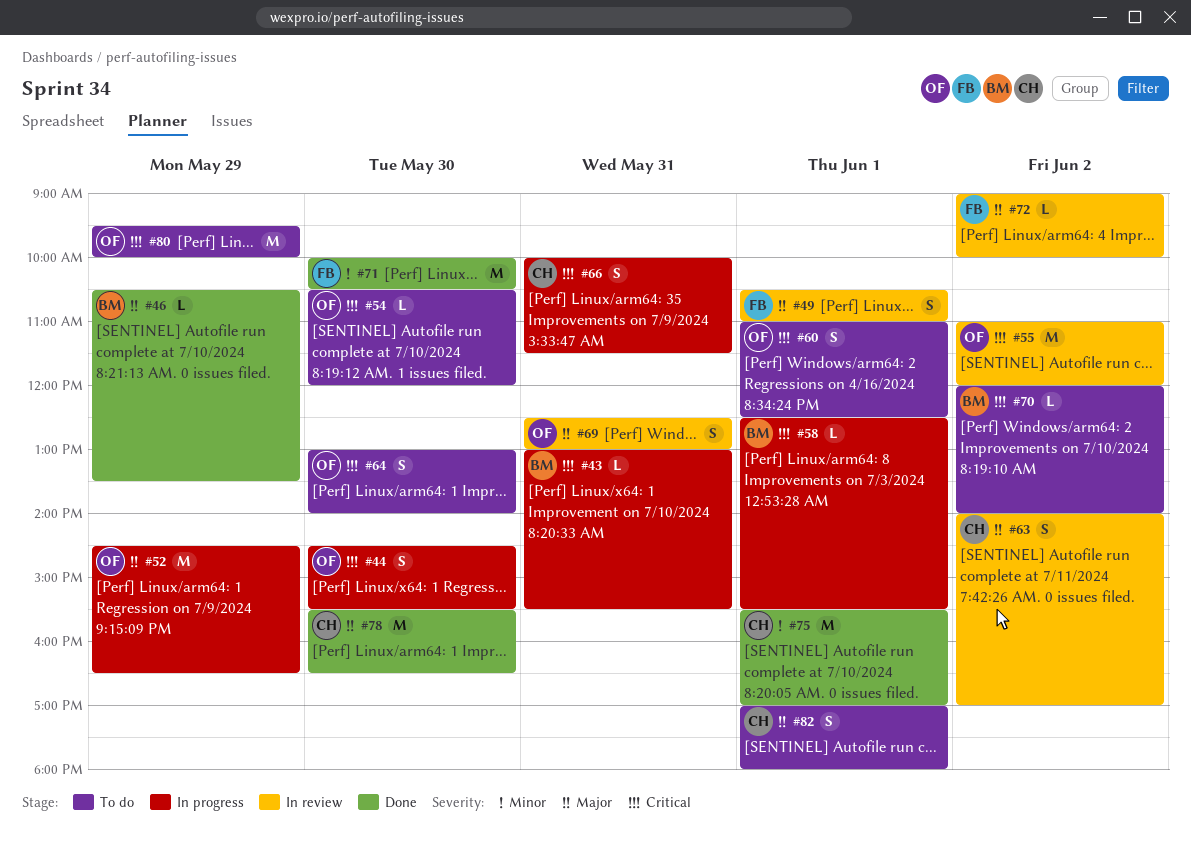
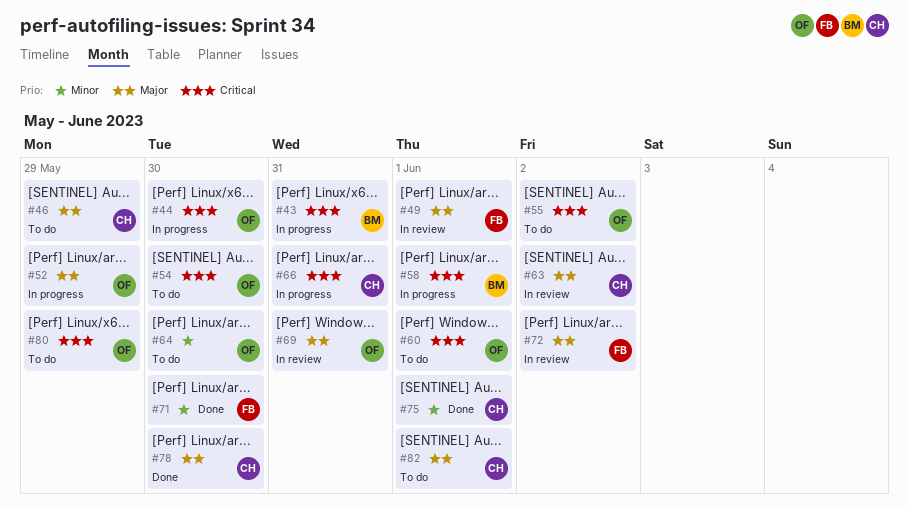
#46, status: Done -> To do
#46, owner: BM -> CH
#55, status: In review -> To do
#64, priority: Critical -> Minor
#70: present -> none

